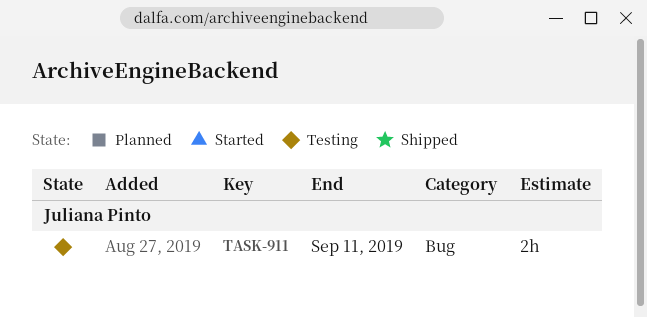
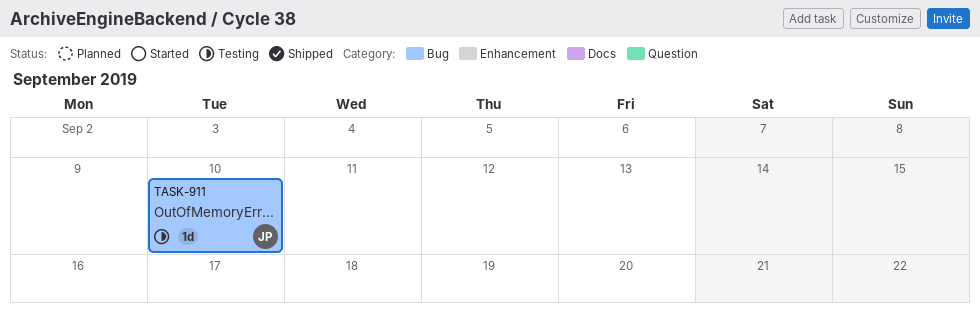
TASK-911, estimate: 2h -> 1d
TASK-911, due: Sep 11 -> Sep 10

